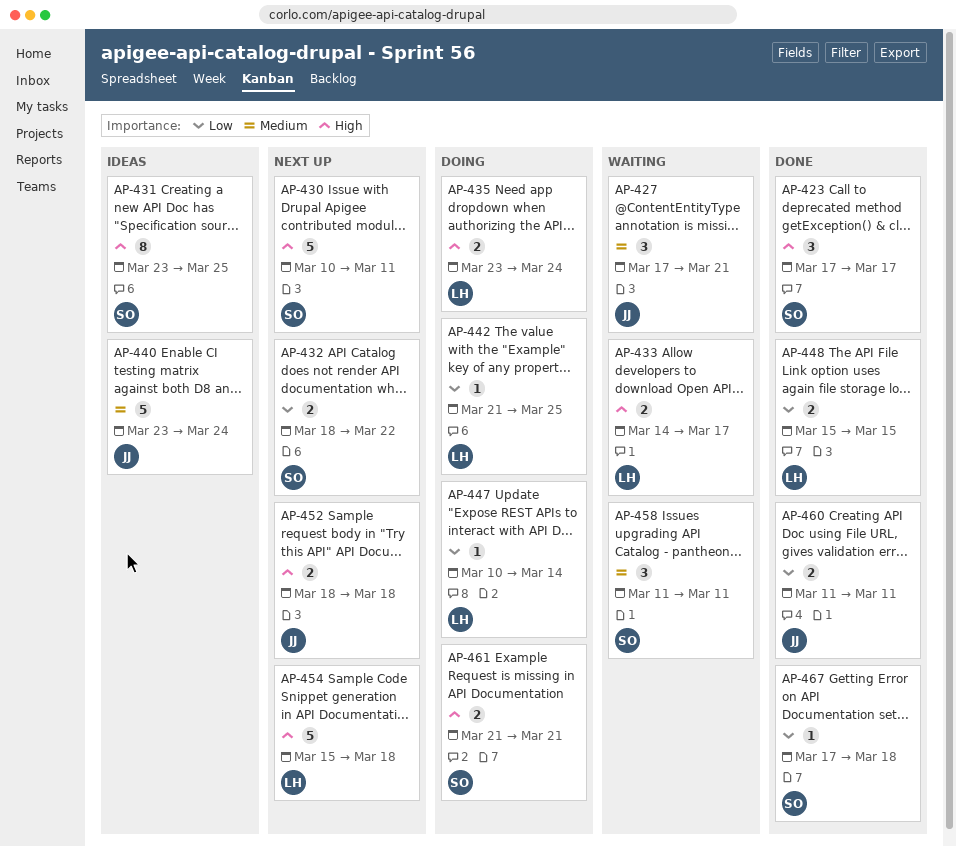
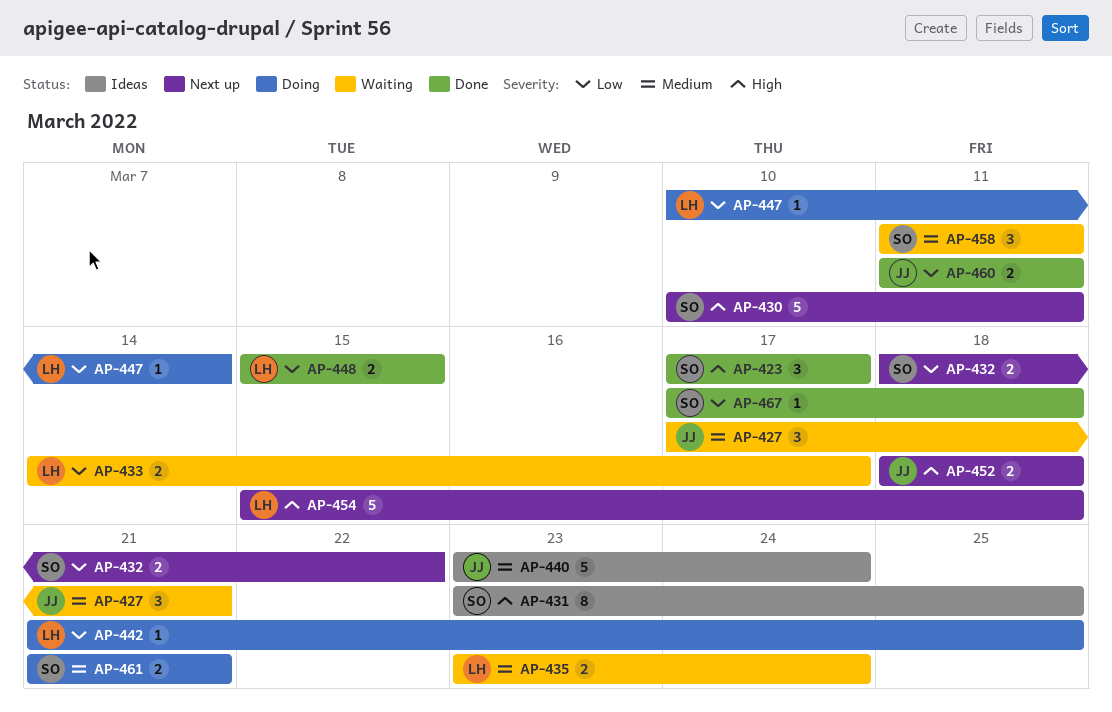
AP-433, priority: High -> Low
AP-435, status: Doing -> Waiting
AP-435, priority: High -> Medium
AP-461, priority: High -> Medium

